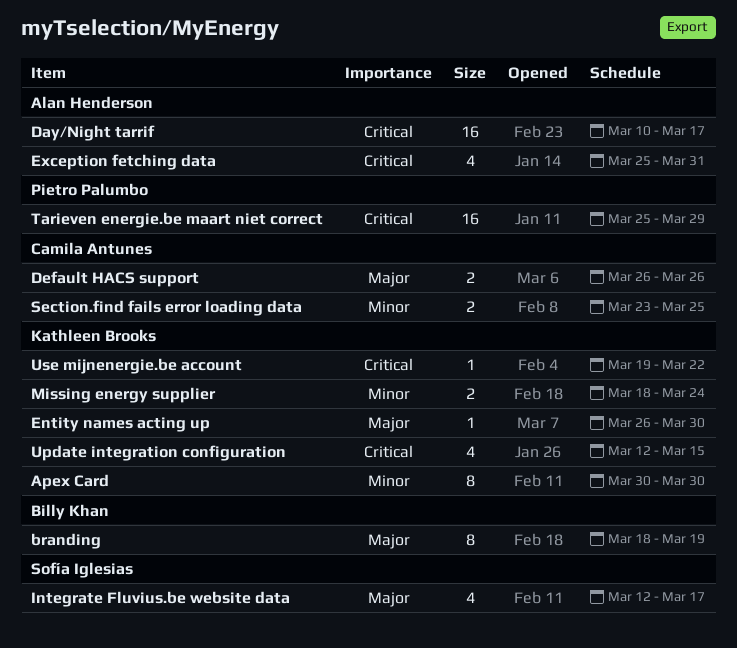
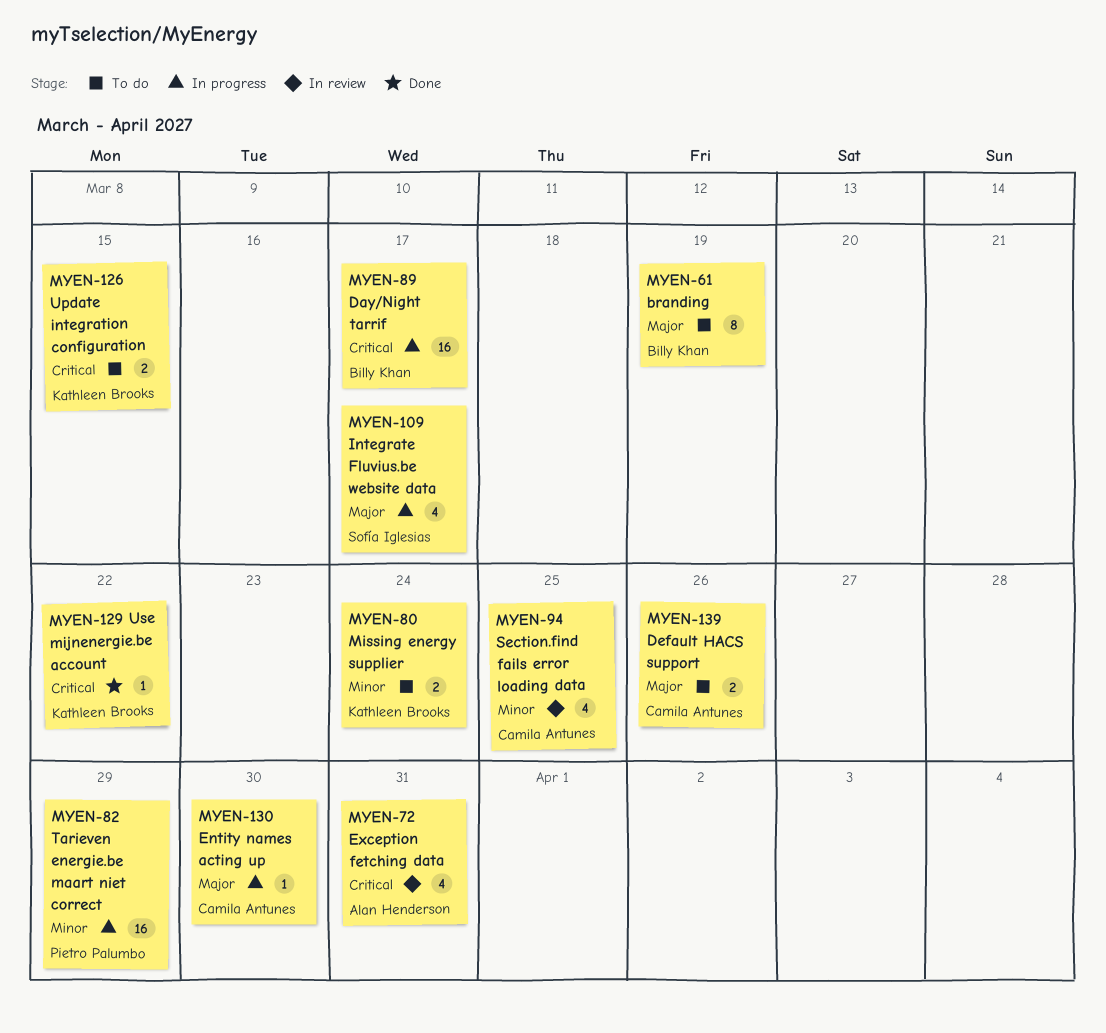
Apex Card: present -> none
Day/Night tarrif, owner: Alan Henderson -> Billy Khan
Entity names acting up, owner: Kathleen Brooks -> Camila Antunes
Section.find fails error loading data, estimate: 2 -> 4
Tarieven energie.be maart niet correct, priority: Critical -> Minor
Update integration configuration, estimate: 4 -> 2

